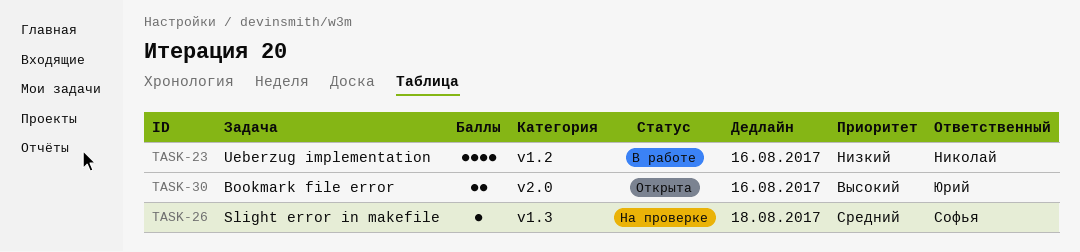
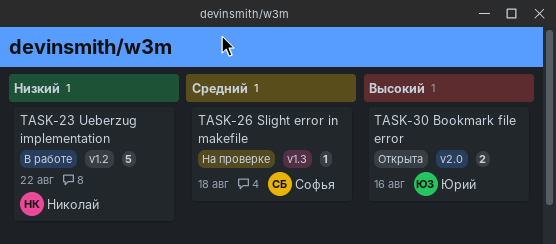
TASK-23, estimate: 4 -> 5
TASK-23, due: Aug 16 -> Aug 22

